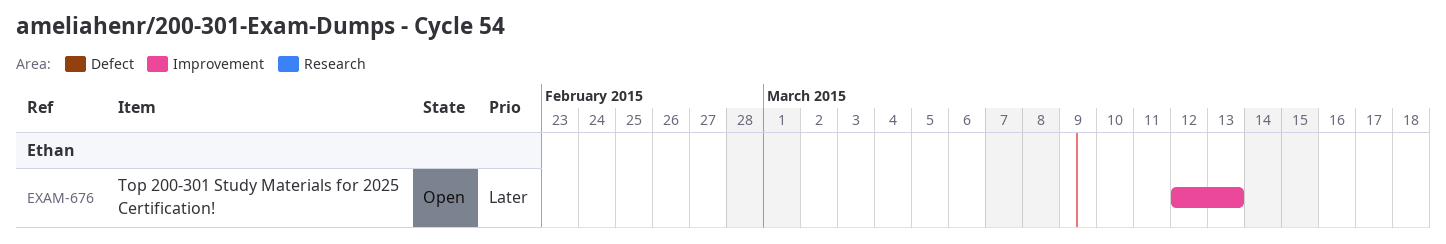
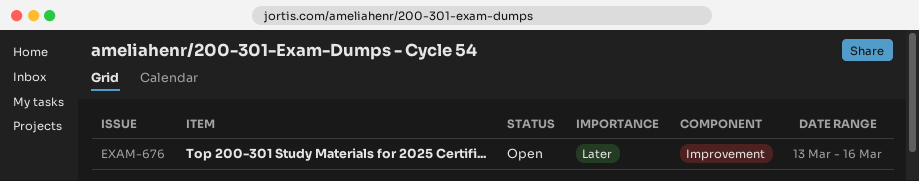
EXAM-676, start: Mar 12 -> Mar 13
EXAM-676, due: Mar 13 -> Mar 16

